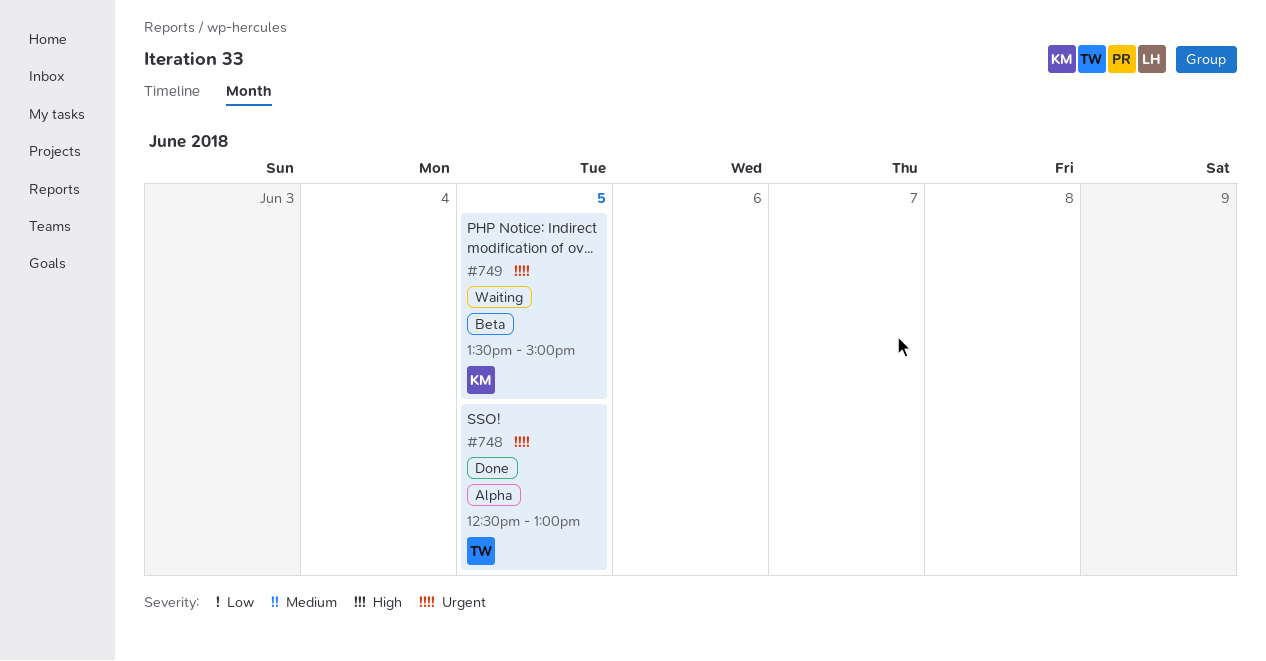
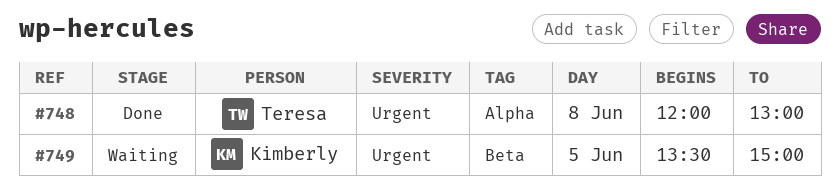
#748, day: Jun 5 -> Jun 8
#748, begins: 12:30 -> 12:00

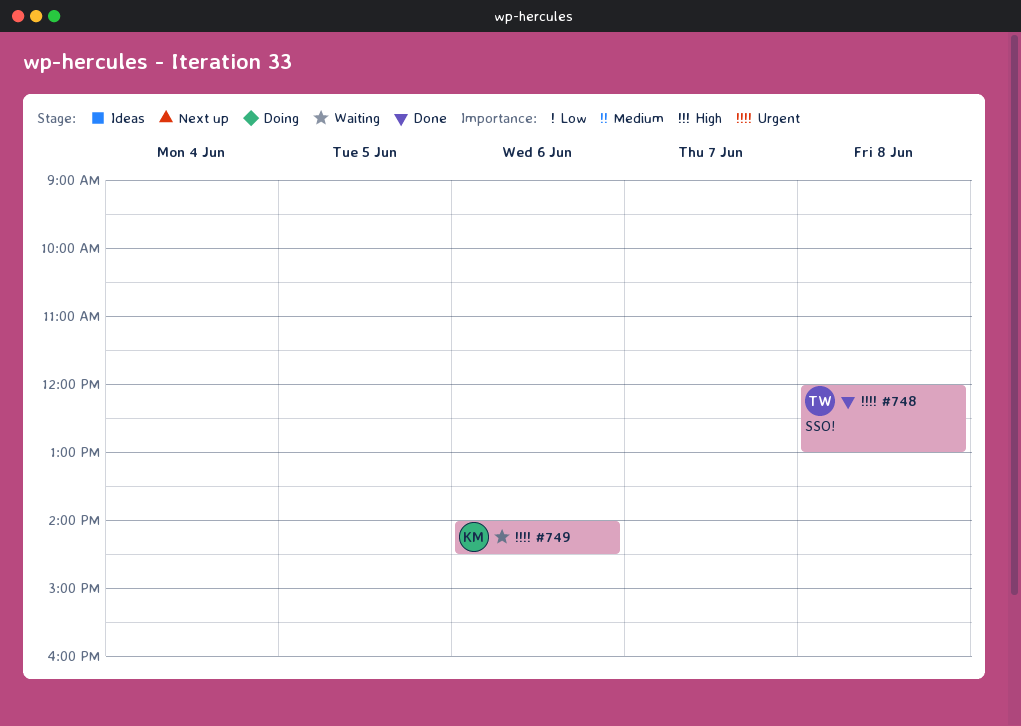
#749, day: Jun 5 -> Jun 6
#749, begins: 13:30 -> 14:00
#749, ends: 15:00 -> 14:30

